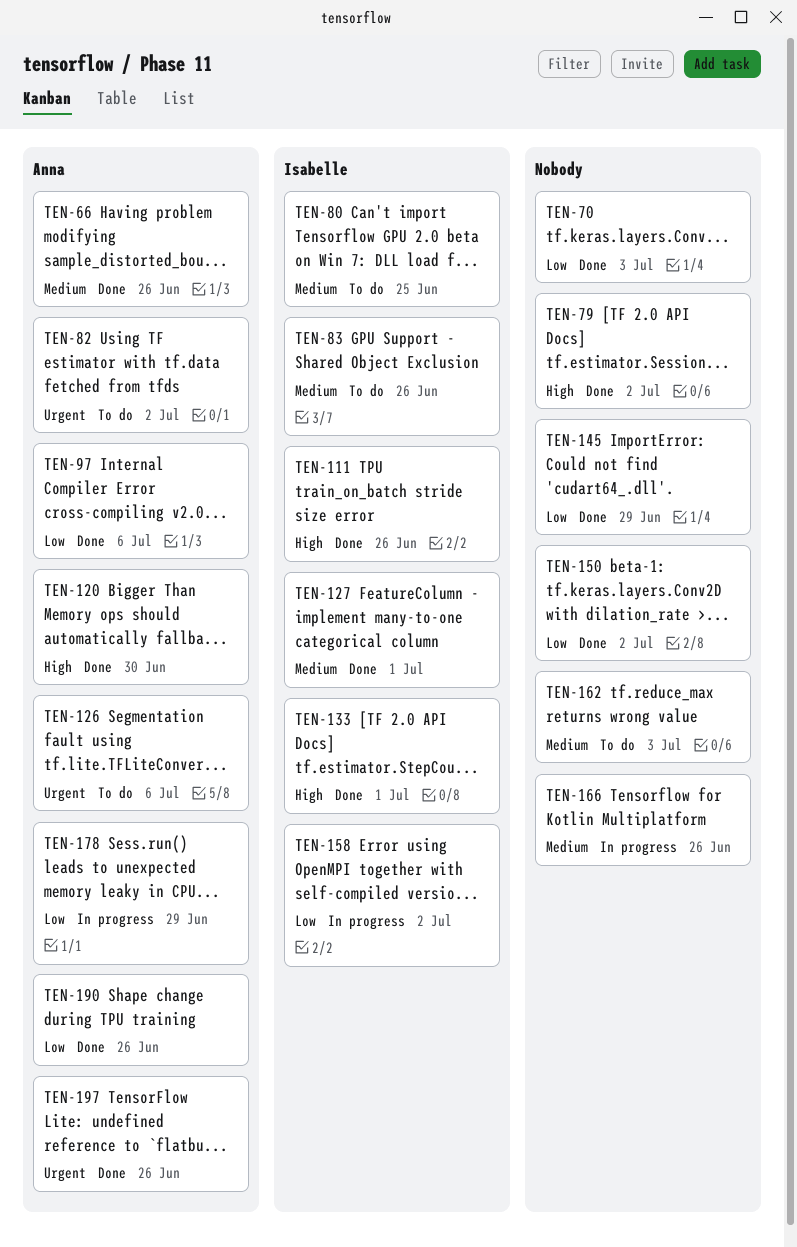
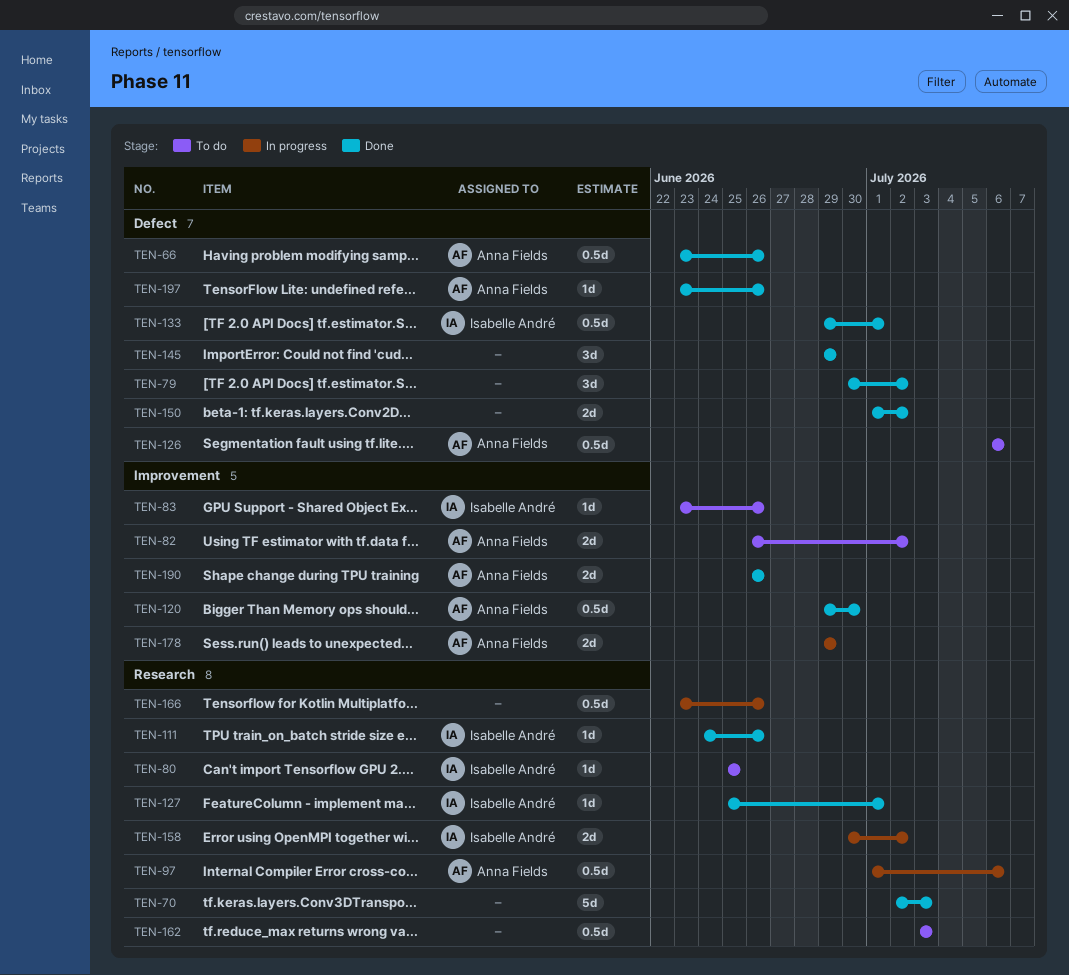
TEN-97, status: Done -> In progress

